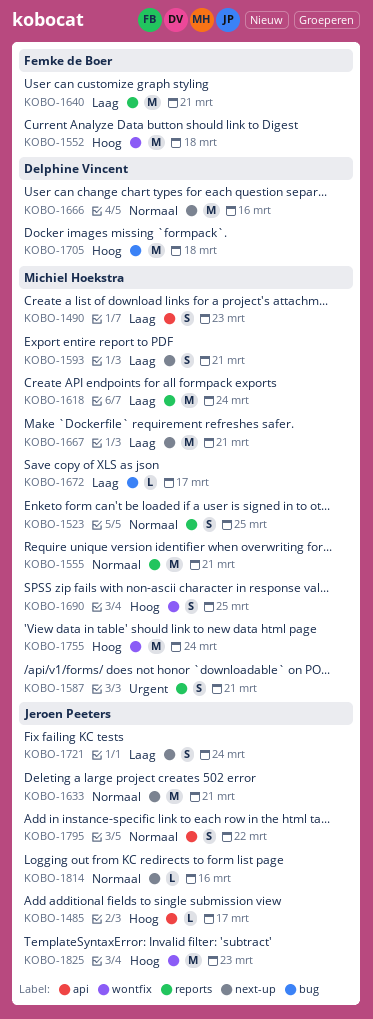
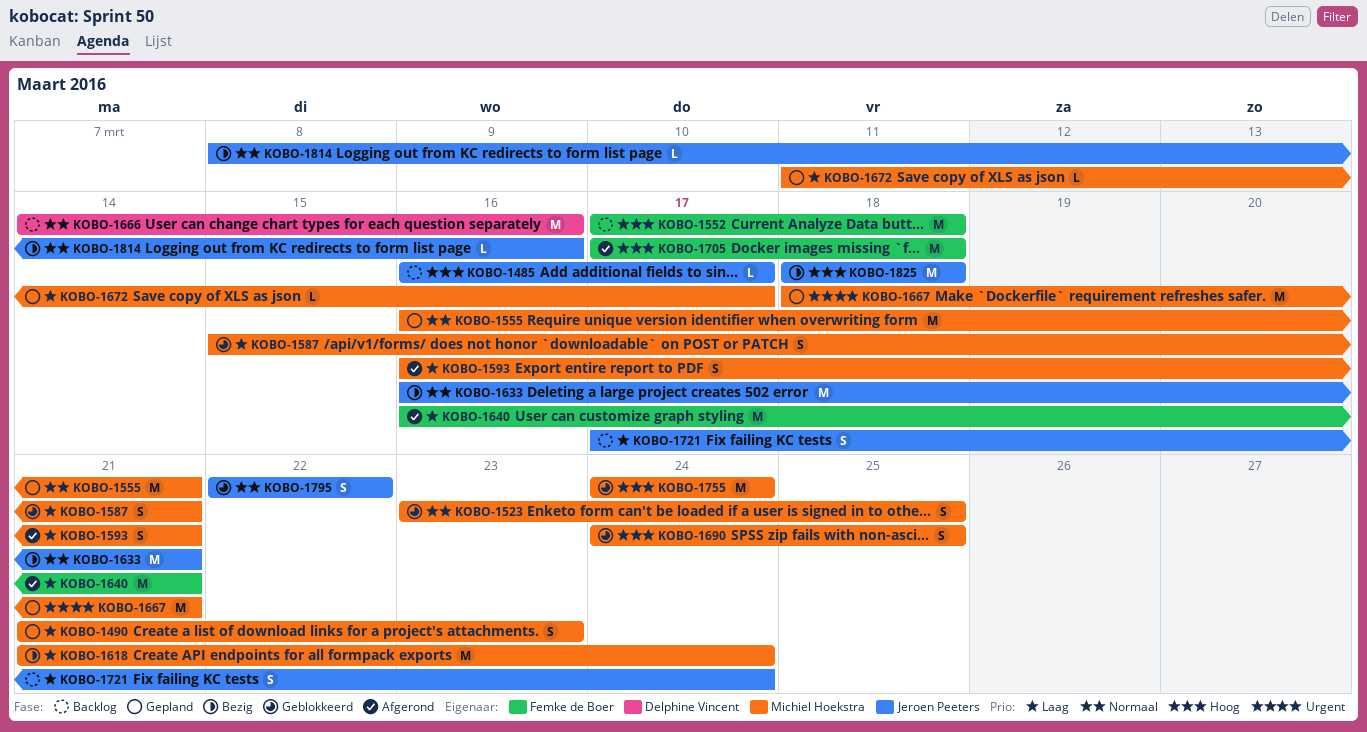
KOBO-1587, priority: Urgent -> Laag
KOBO-1667, priority: Laag -> Urgent
KOBO-1705, owner: Delphine Vincent -> Femke de Boer
KOBO-1825, due: Mar 23 -> Mar 18

